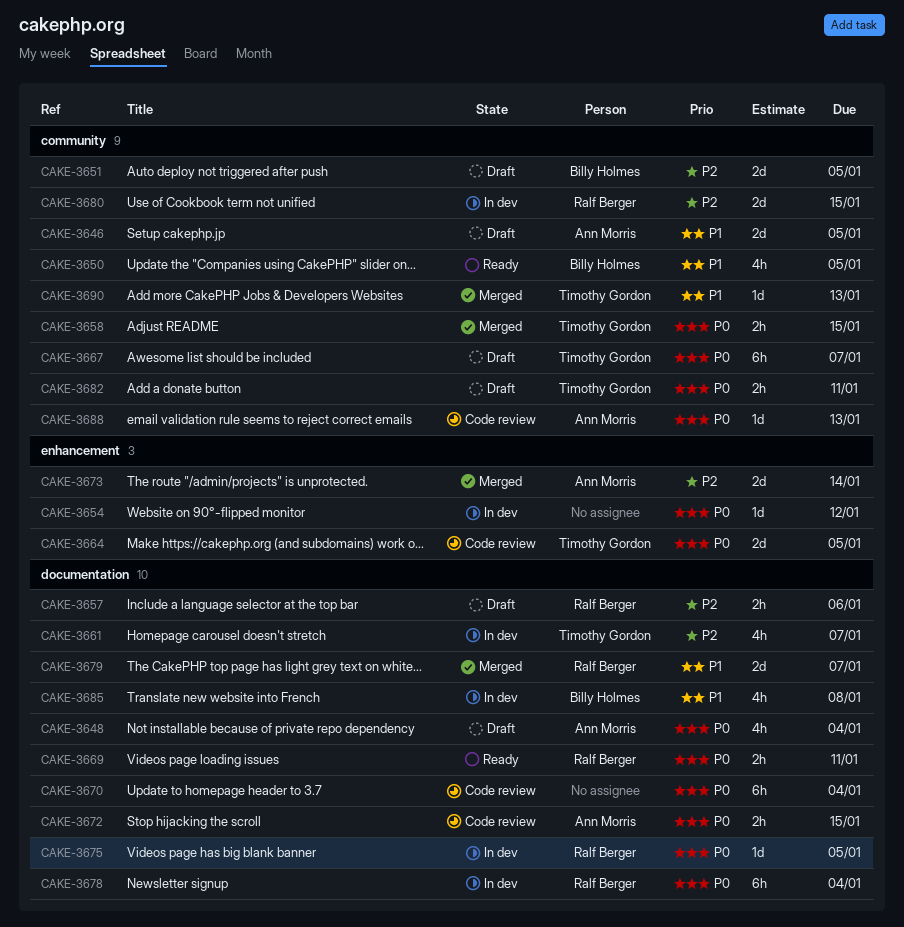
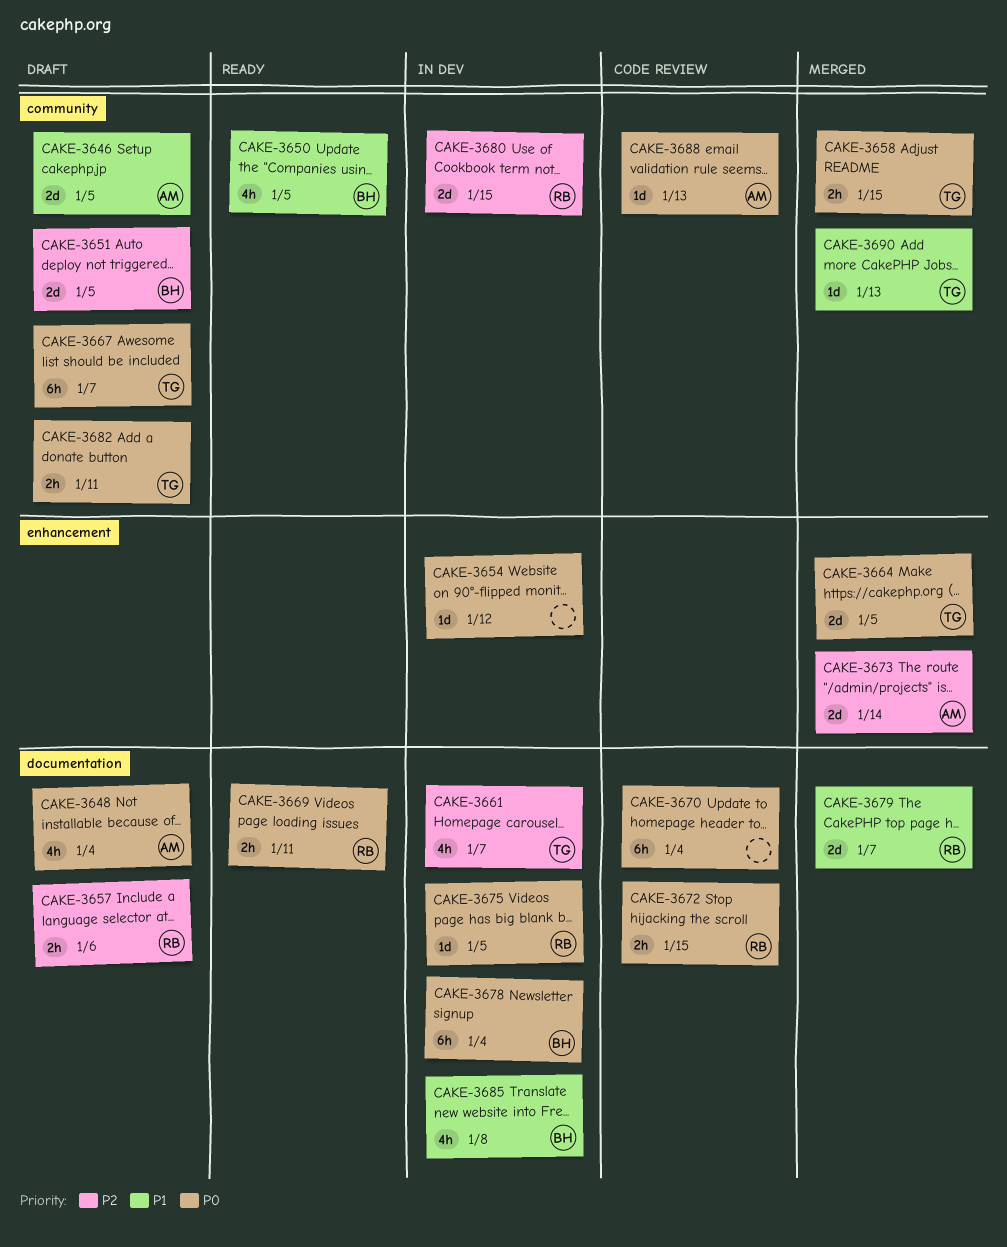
CAKE-3664, status: Code review -> Merged
CAKE-3672, owner: Ann Morris -> Ralf Berger
CAKE-3678, owner: Ralf Berger -> Billy Holmes

